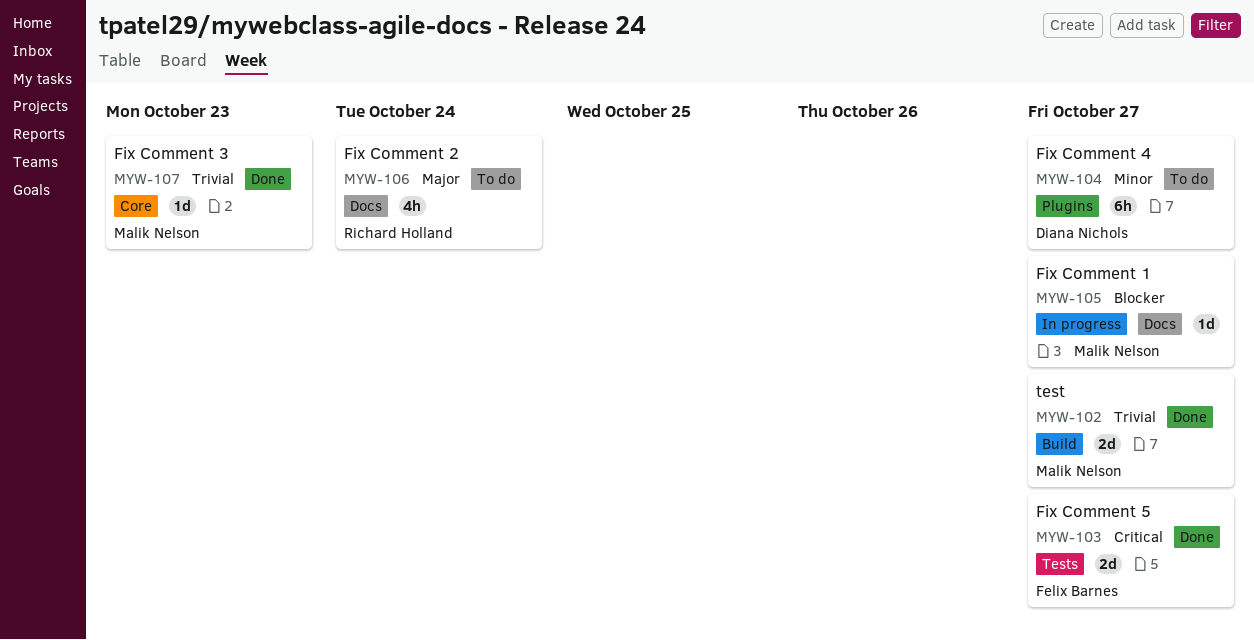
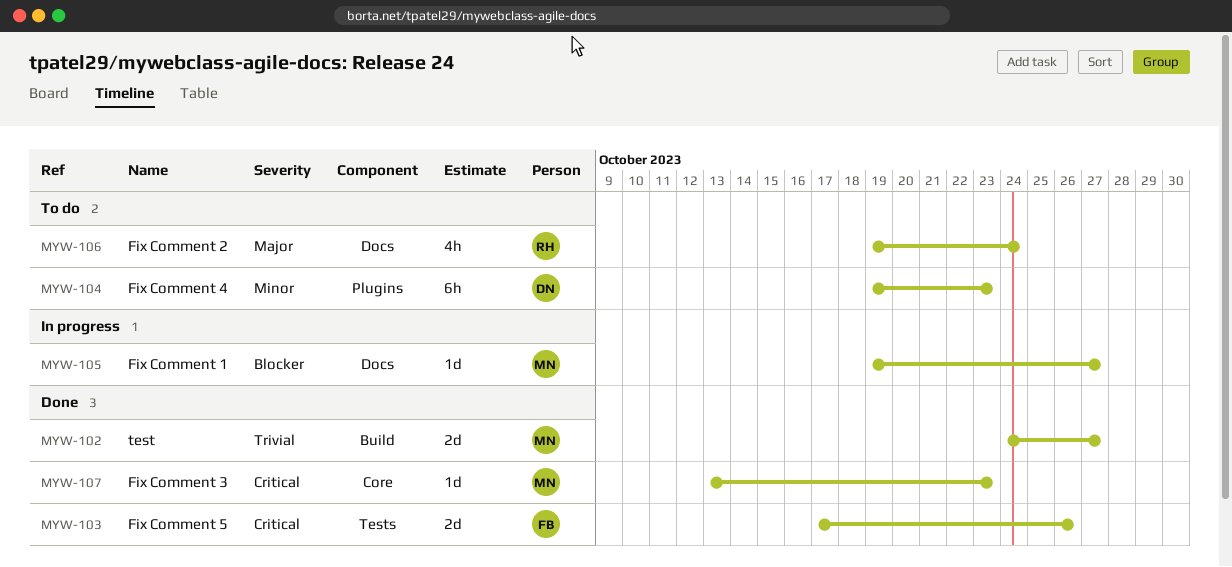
MYW-103, due: Oct 27 -> Oct 26
MYW-104, due: Oct 27 -> Oct 23
MYW-107, priority: Trivial -> Critical

